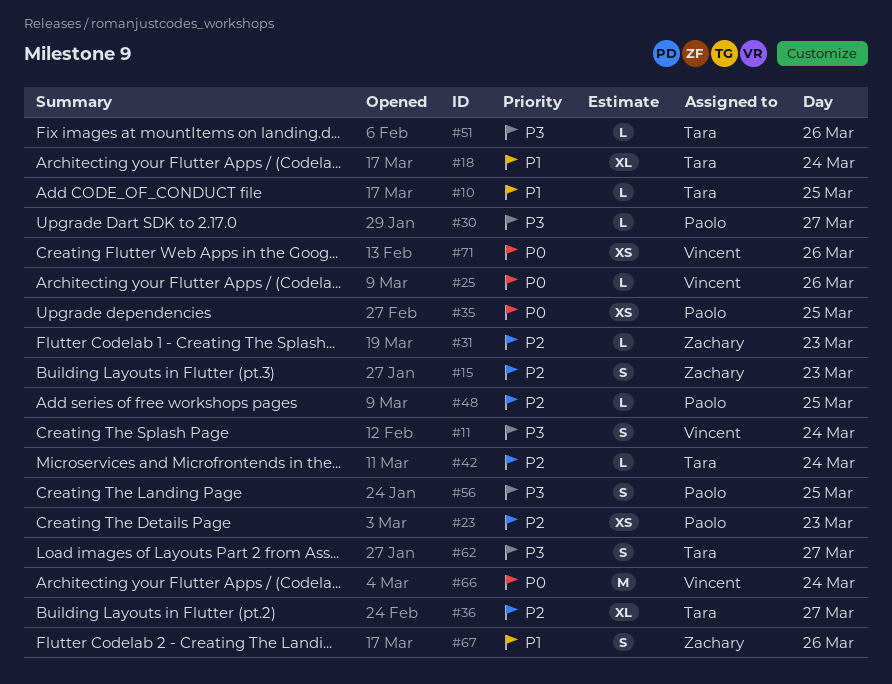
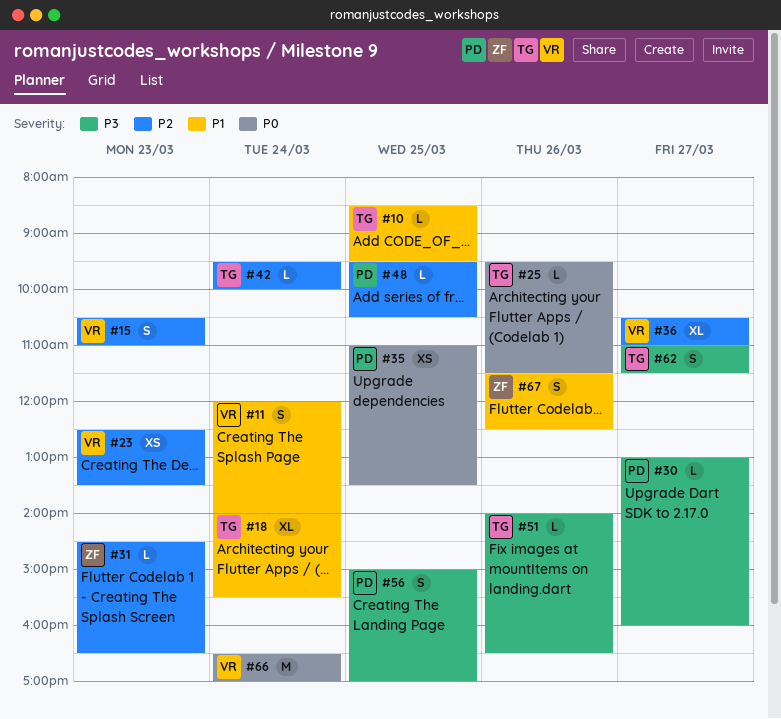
#11, priority: P3 -> P1
#15, owner: Zachary -> Vincent
#23, owner: Paolo -> Vincent
#25, owner: Vincent -> Tara
#36, owner: Tara -> Vincent
#71: present -> none

